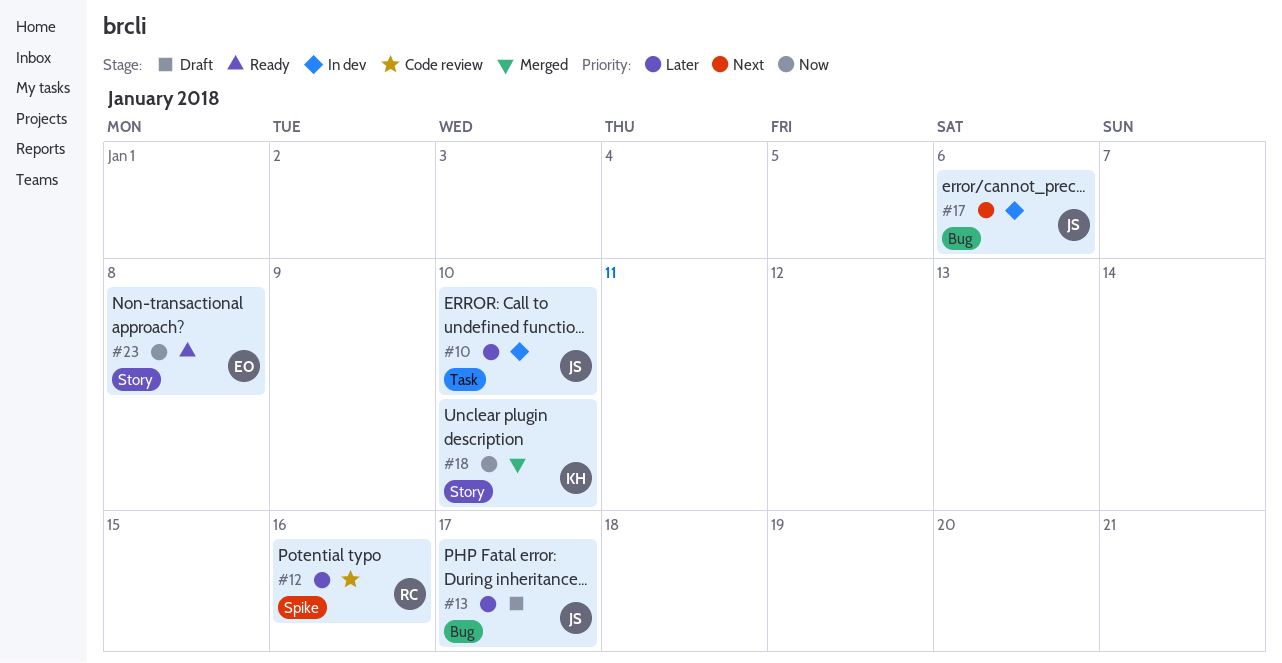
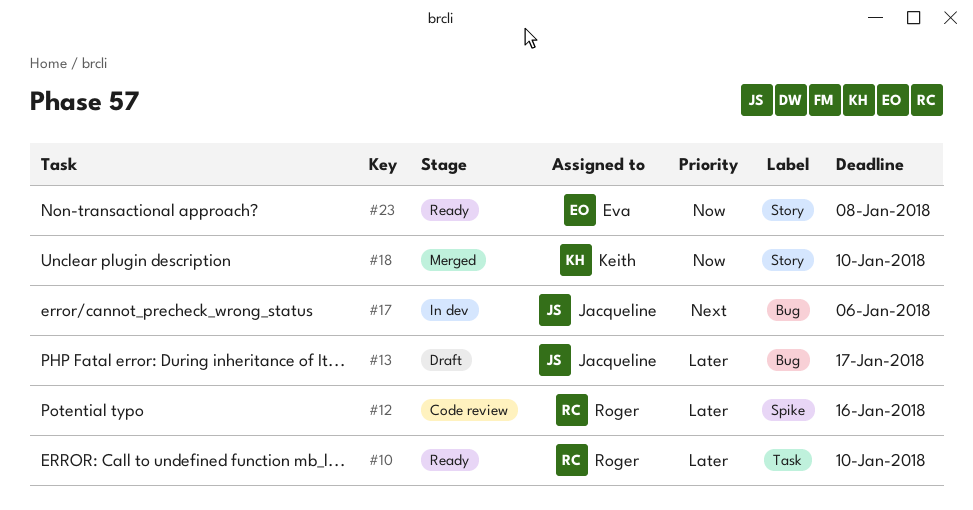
#10, status: In dev -> Ready
#10, owner: Jacqueline -> Roger

